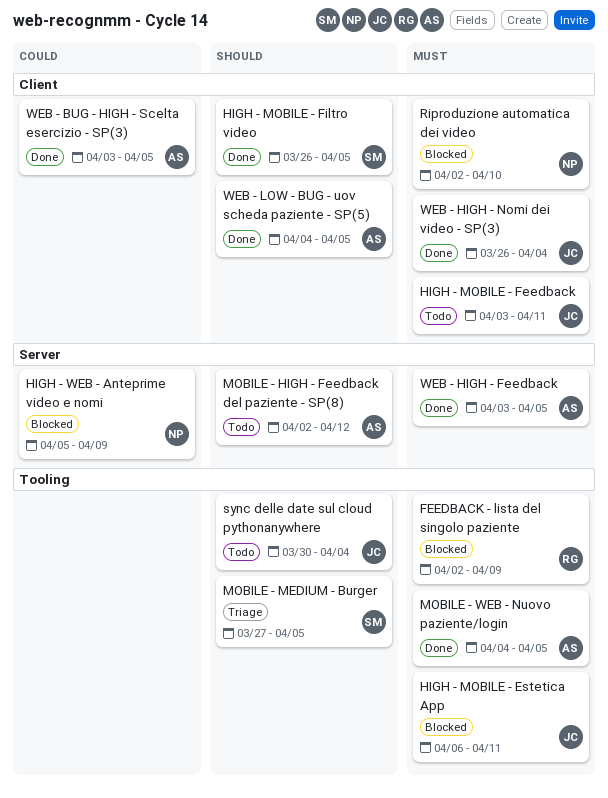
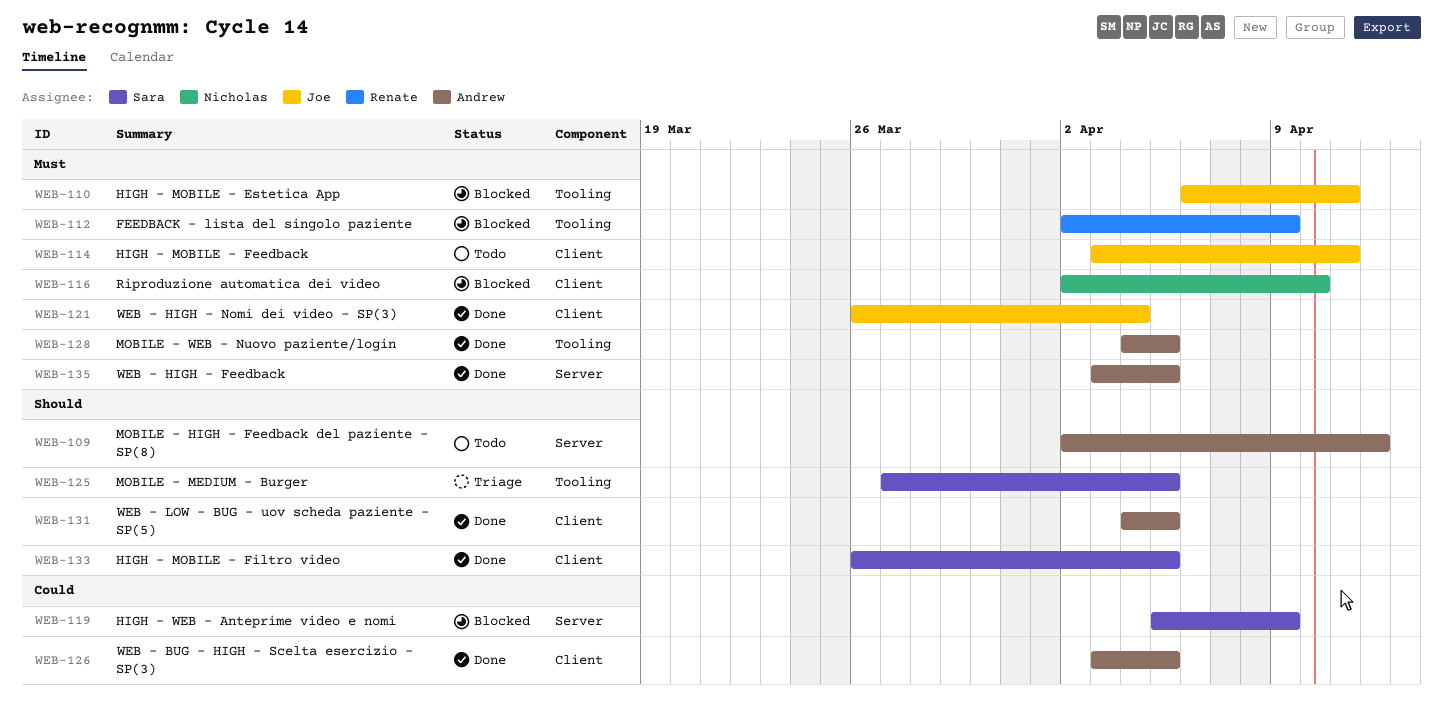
HIGH - WEB - Anteprime video e nomi, owner: Nicholas -> Sara
sync delle date sul cloud pythonanywhere: present -> none

